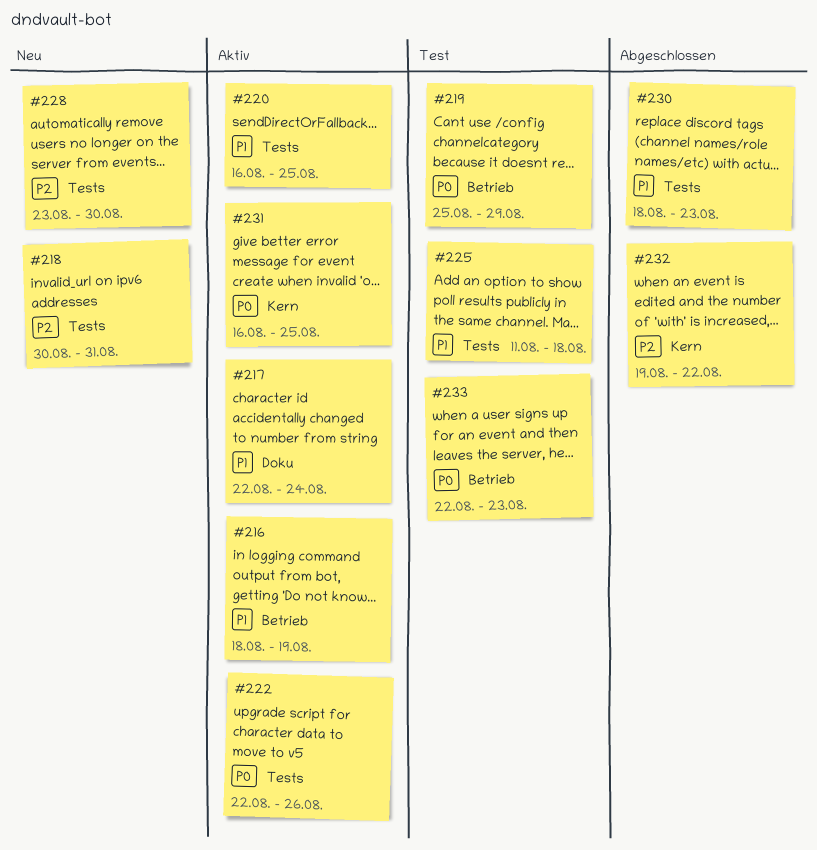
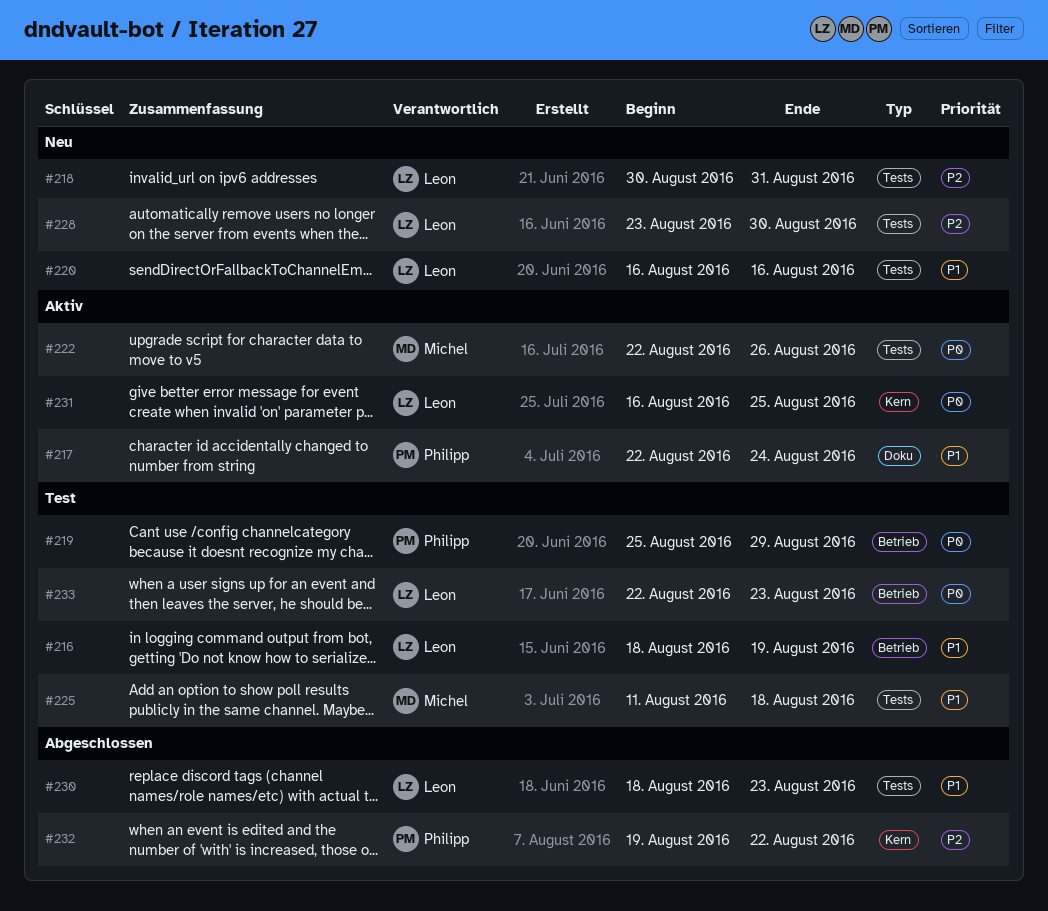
#216, status: Aktiv -> Test
#220, status: Aktiv -> Neu
#220, due: Aug 25 -> Aug 16

